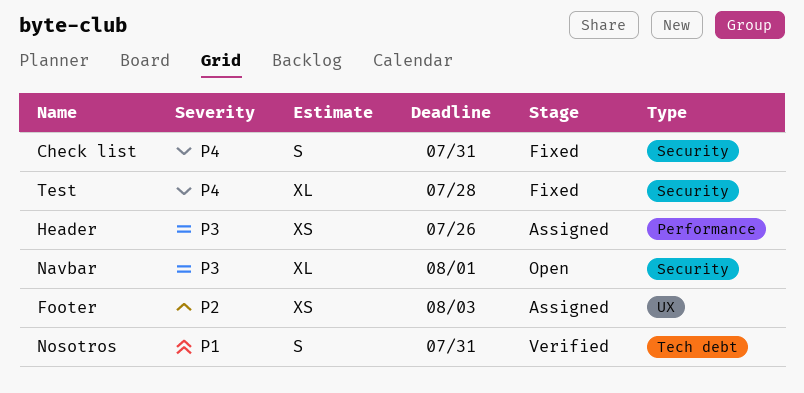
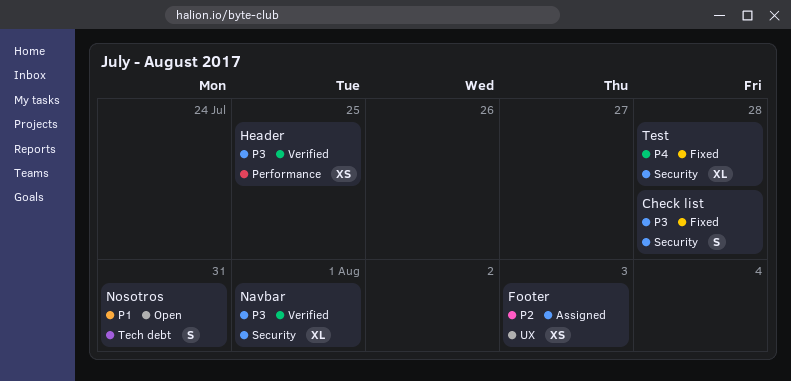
Check list, priority: P4 -> P3
Check list, due: Jul 31 -> Jul 28
Header, status: Assigned -> Verified
Header, due: Jul 26 -> Jul 25
Navbar, status: Open -> Verified
Nosotros, status: Verified -> Open

